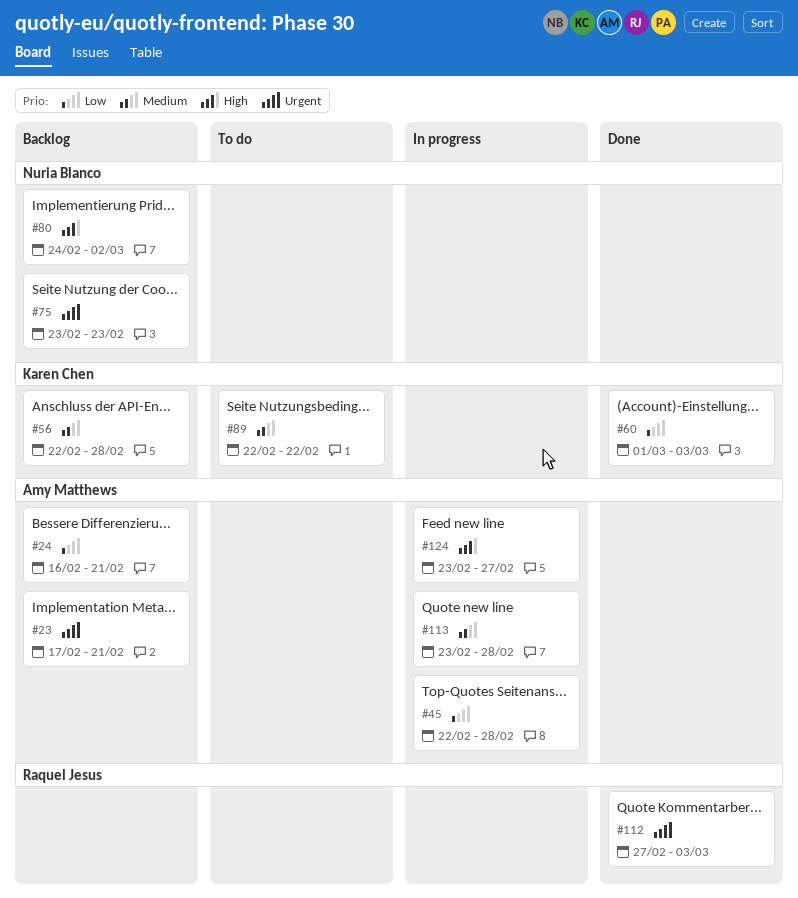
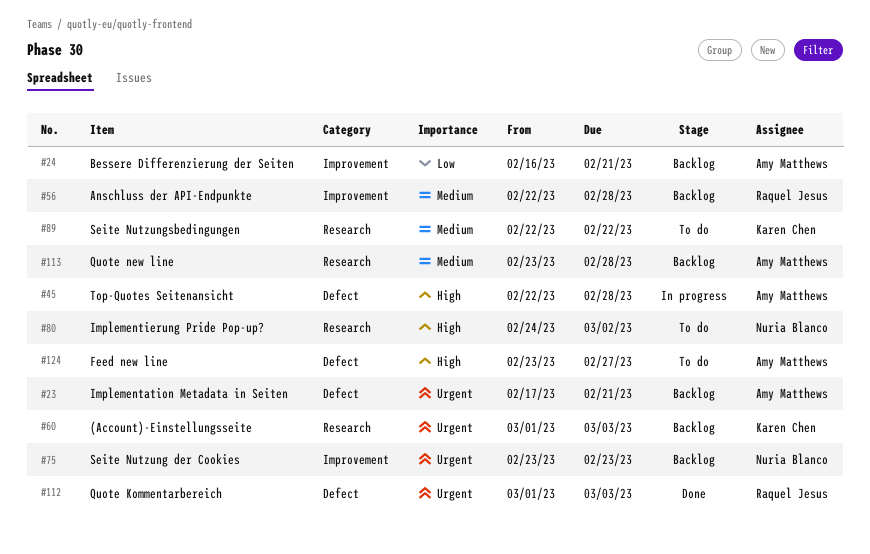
#45, priority: Low -> High
#56, owner: Karen Chen -> Raquel Jesus
#60, status: Done -> Backlog
#60, priority: Low -> Urgent
#80, status: Backlog -> To do
#112, start: Feb 27 -> Mar 1
#113, status: In progress -> Backlog
#124, status: In progress -> To do

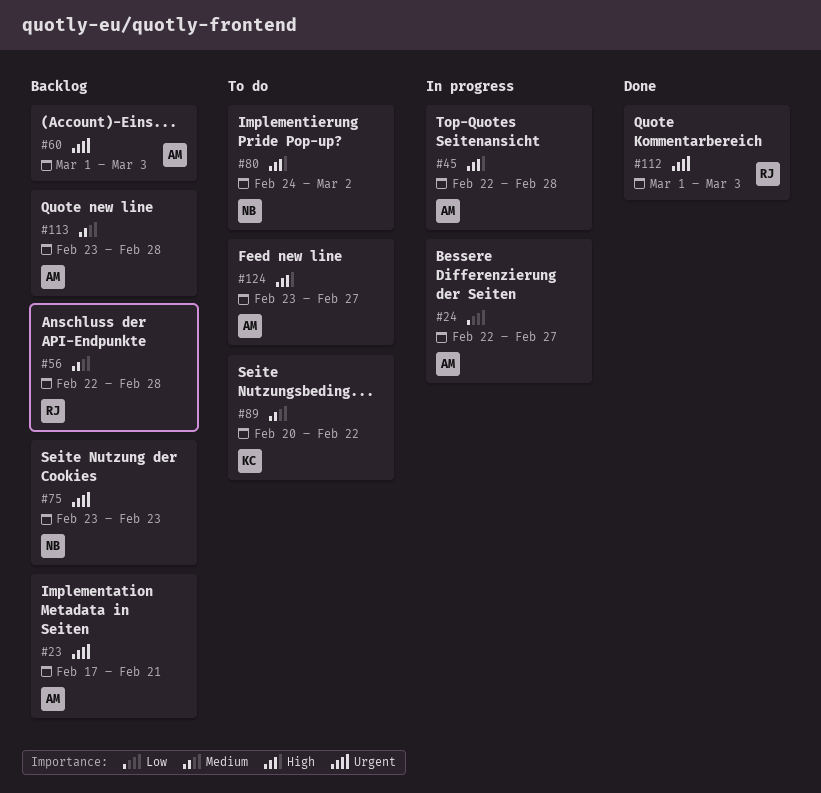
#24, status: Backlog -> In progress
#24, start: Feb 16 -> Feb 22
#24, due: Feb 21 -> Feb 27
#60, owner: Karen Chen -> Amy Matthews
#89, start: Feb 22 -> Feb 20

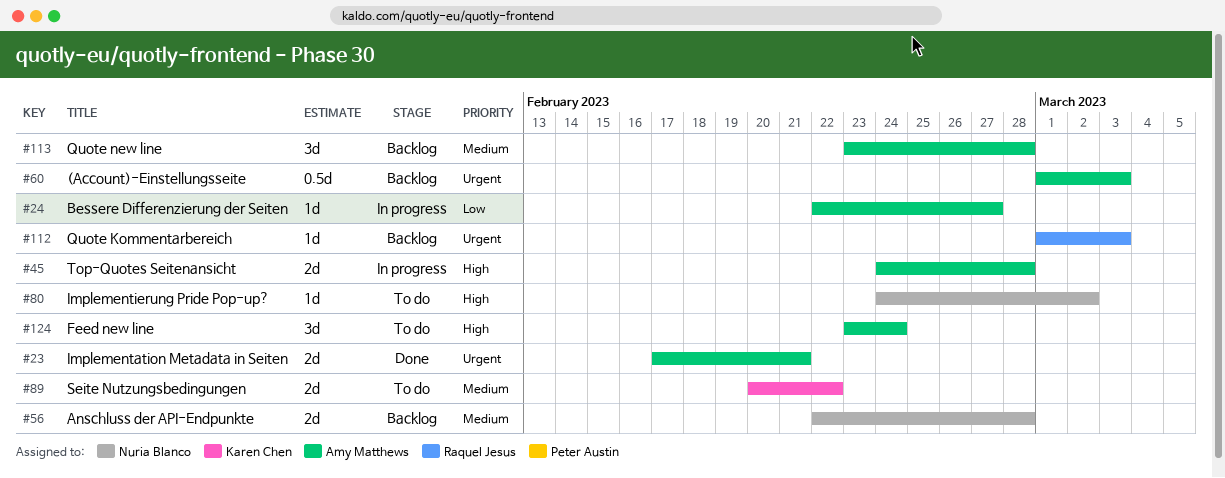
#23, status: Backlog -> Done
#45, start: Feb 22 -> Feb 24
#56, owner: Raquel Jesus -> Nuria Blanco
#75: present -> none
#112, status: Done -> Backlog
#124, due: Feb 27 -> Feb 24

